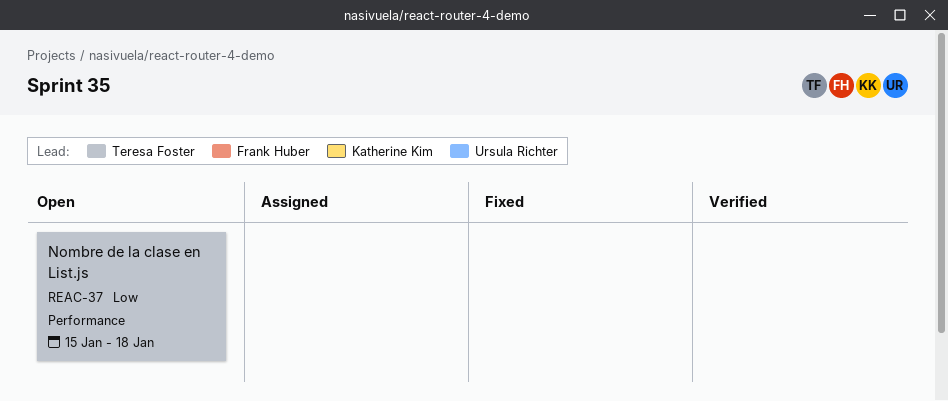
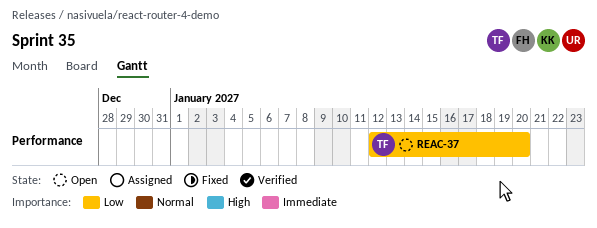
REAC-37, start: Jan 15 -> Jan 12
REAC-37, due: Jan 18 -> Jan 20

